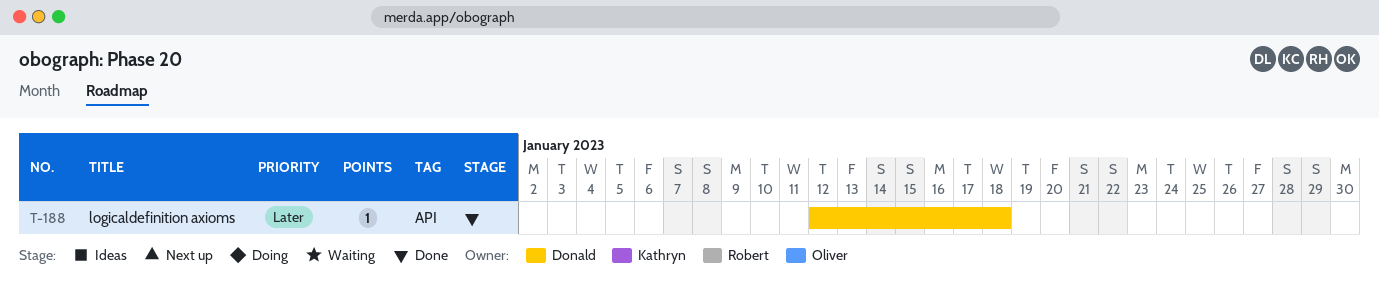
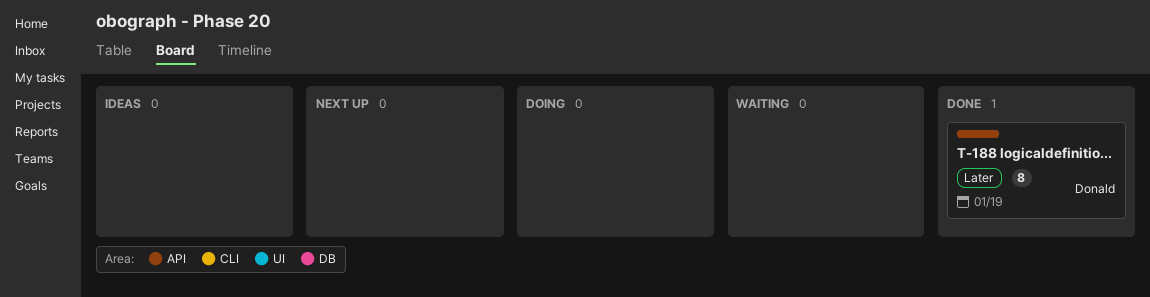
T-188, estimate: 1 -> 8
T-188, due: Jan 18 -> Jan 19

